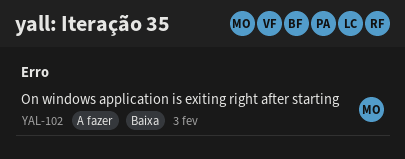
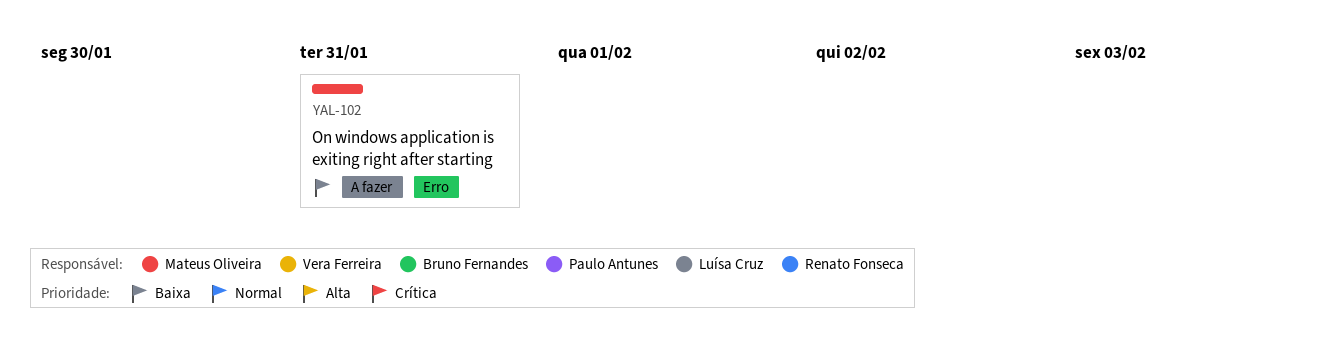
YAL-102, due: Feb 3 -> Jan 31

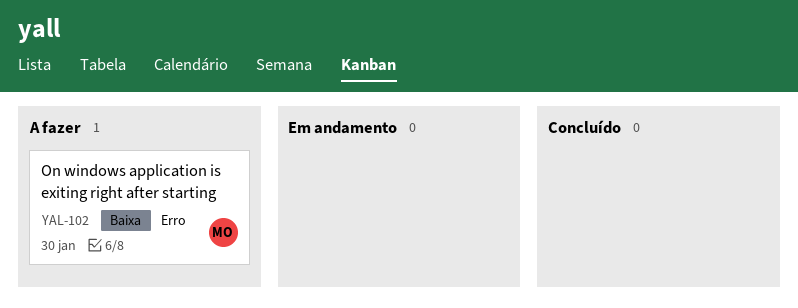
YAL-102, due: Jan 31 -> Jan 30

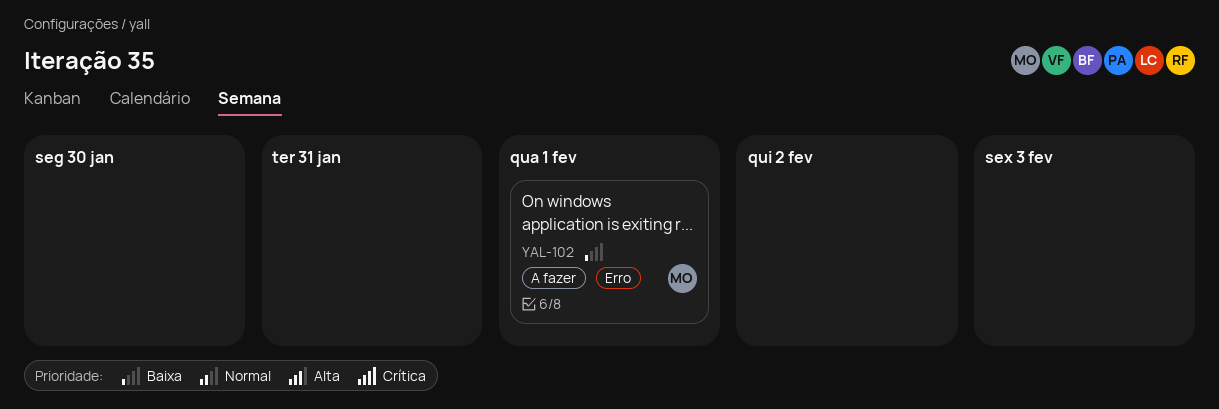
YAL-102, due: Jan 30 -> Feb 1

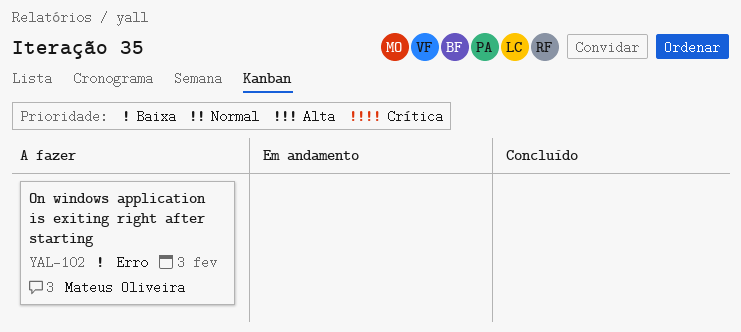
YAL-102, due: Feb 1 -> Feb 3

